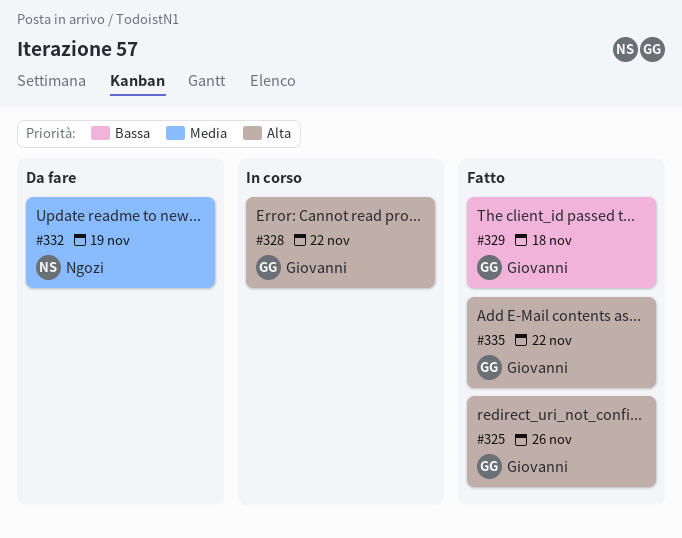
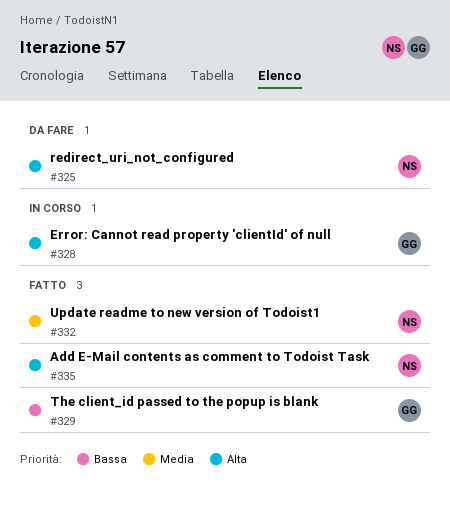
#325, status: Fatto -> Da fare
#325, owner: Giovanni -> Ngozi
#332, status: Da fare -> Fatto
#335, owner: Giovanni -> Ngozi

